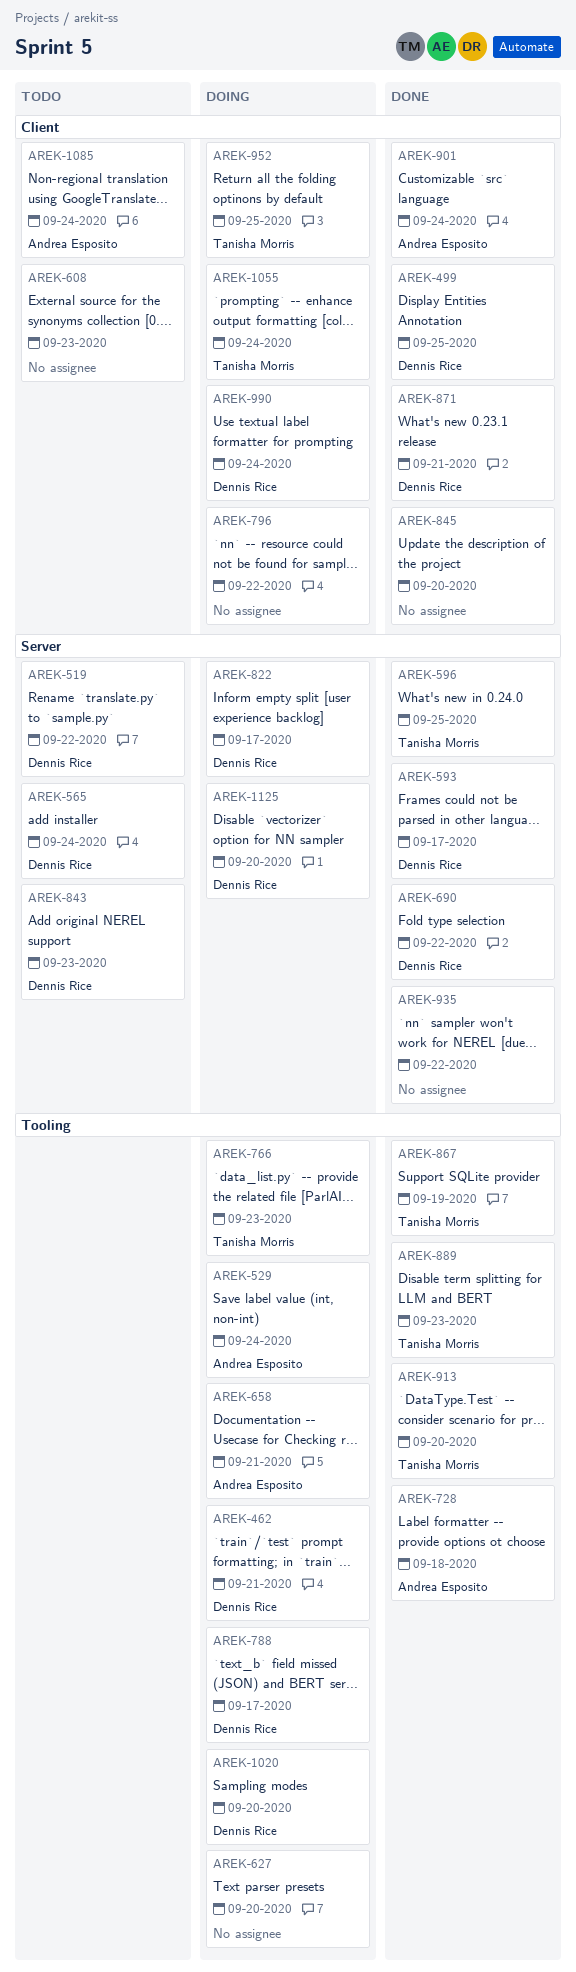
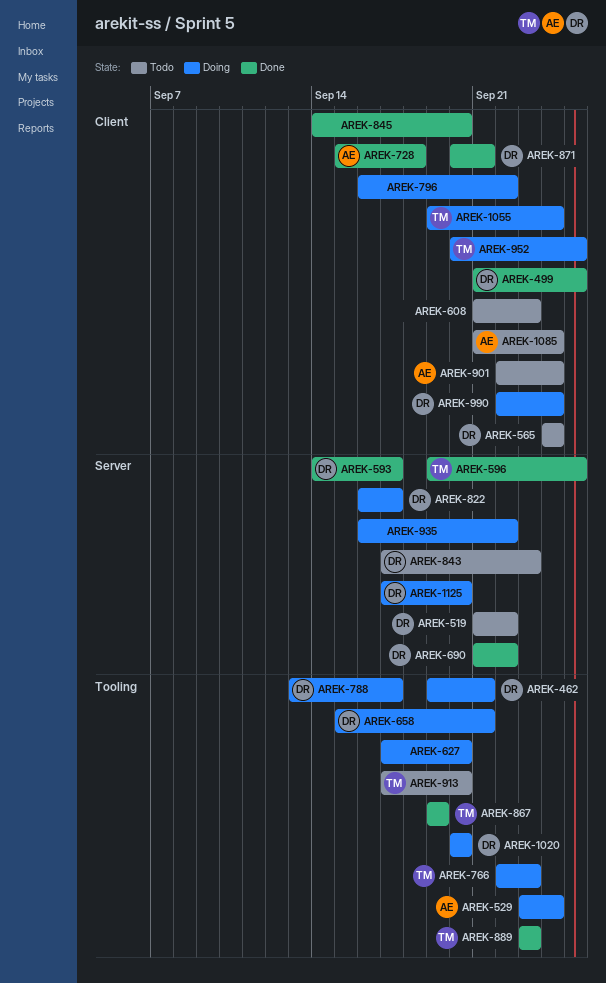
AREK-565, label: Server -> Client
AREK-658, owner: Andrea Esposito -> Dennis Rice
AREK-728, label: Tooling -> Client
AREK-901, status: Done -> Todo
AREK-913, status: Done -> Todo
AREK-935, status: Done -> Doing

